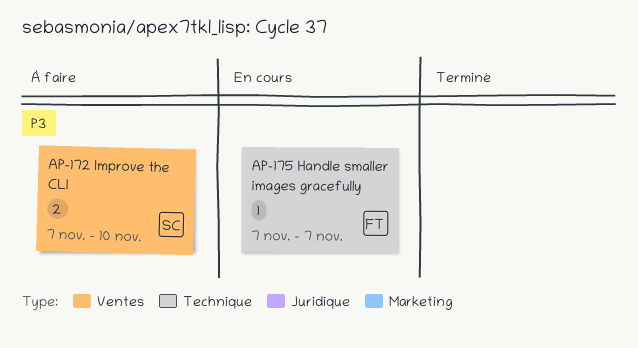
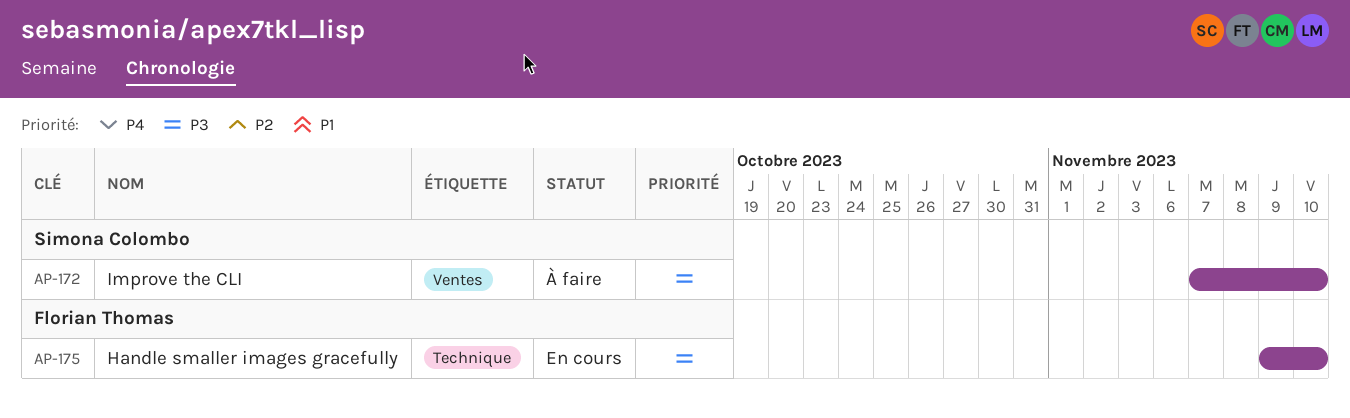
AP-175, start: Nov 7 -> Nov 9
AP-175, due: Nov 7 -> Nov 10

